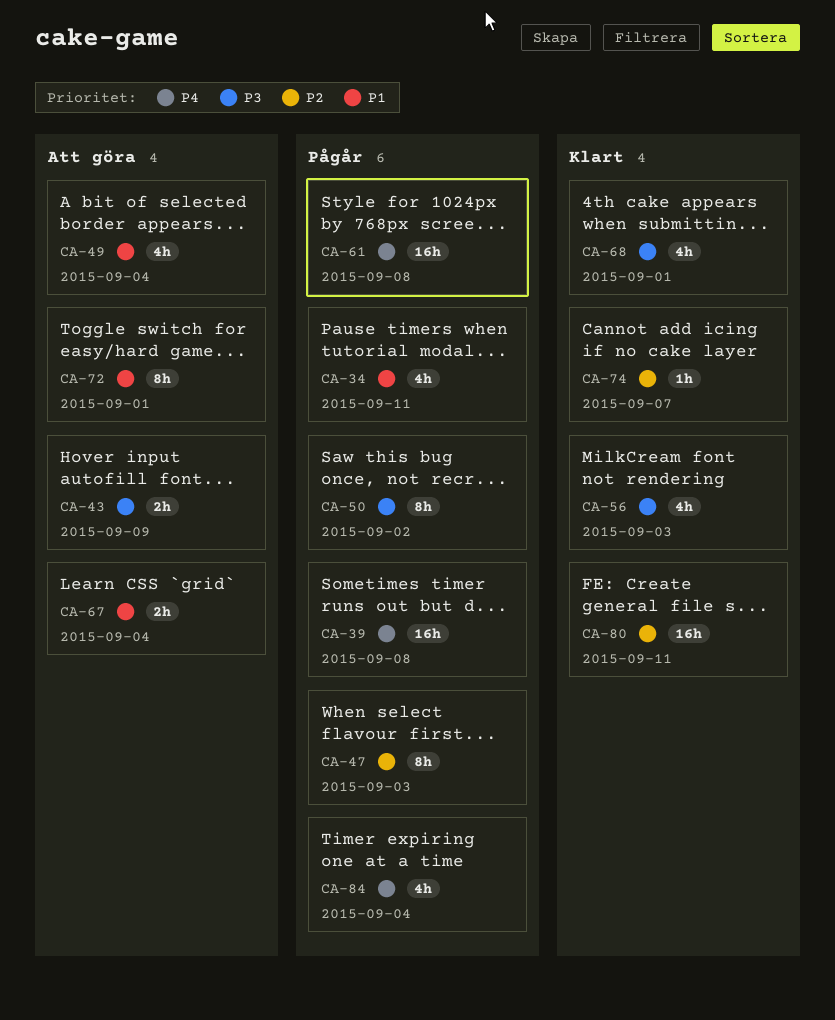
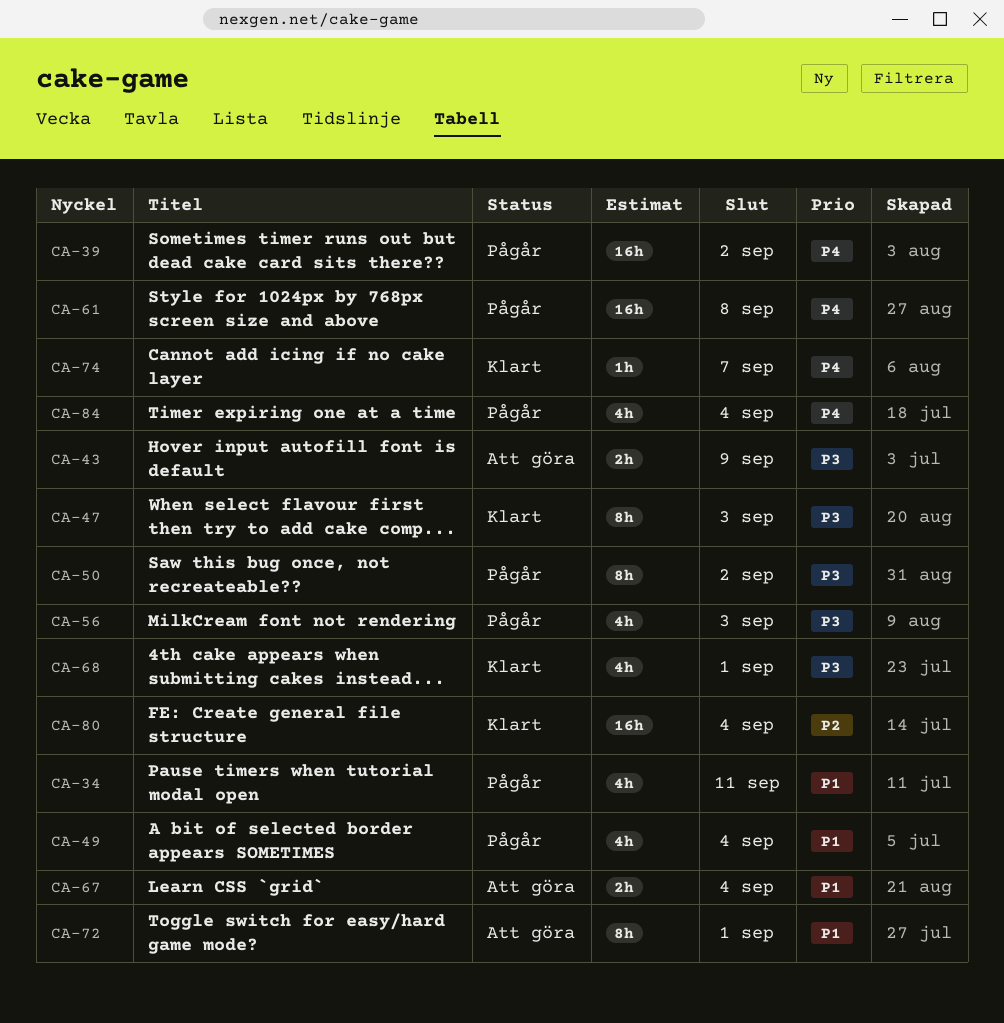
CA-39, due: Sep 8 -> Sep 2
CA-47, status: Pågår -> Klart
CA-47, priority: P2 -> P3
CA-49, status: Att göra -> Pågår
CA-56, status: Klart -> Pågår
CA-74, priority: P2 -> P4
CA-80, due: Sep 11 -> Sep 4

